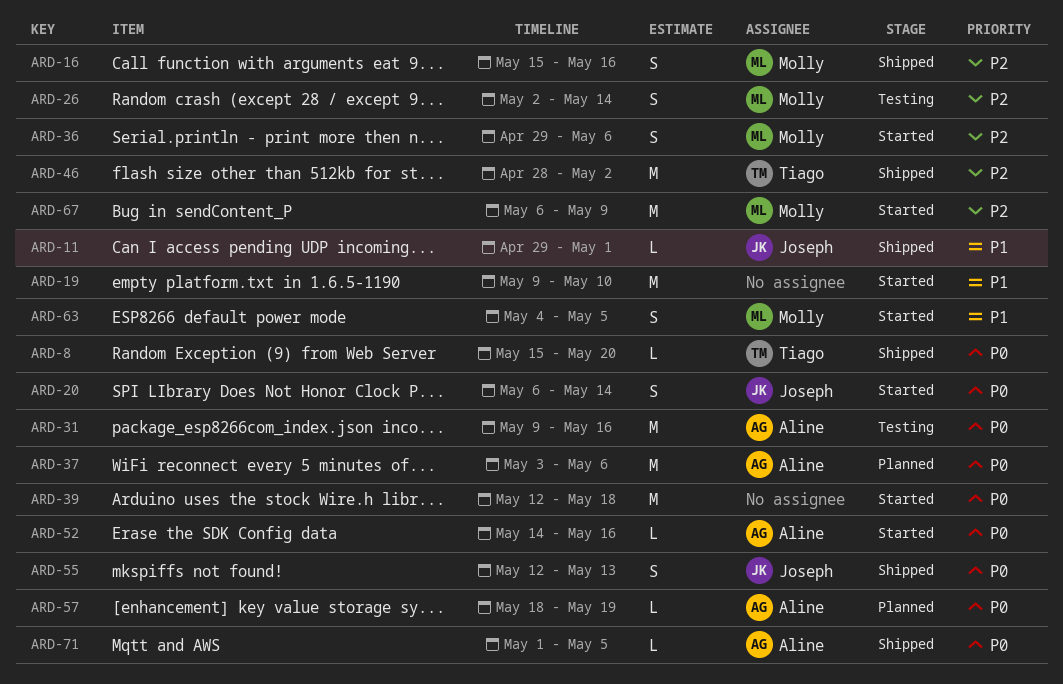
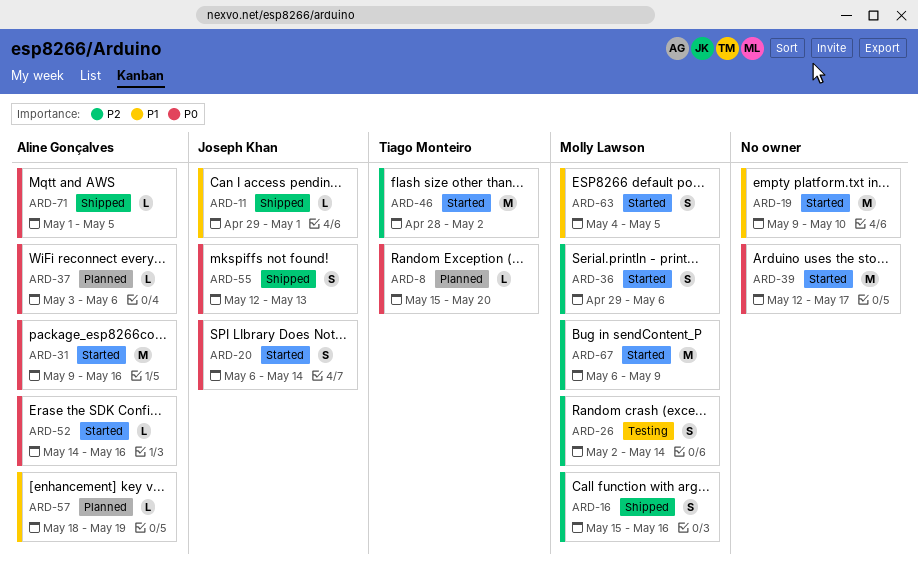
ARD-8, status: Shipped -> Planned
ARD-31, status: Testing -> Started
ARD-37, estimate: M -> L
ARD-39, due: May 18 -> May 17
ARD-46, status: Shipped -> Started
ARD-57, priority: P0 -> P1

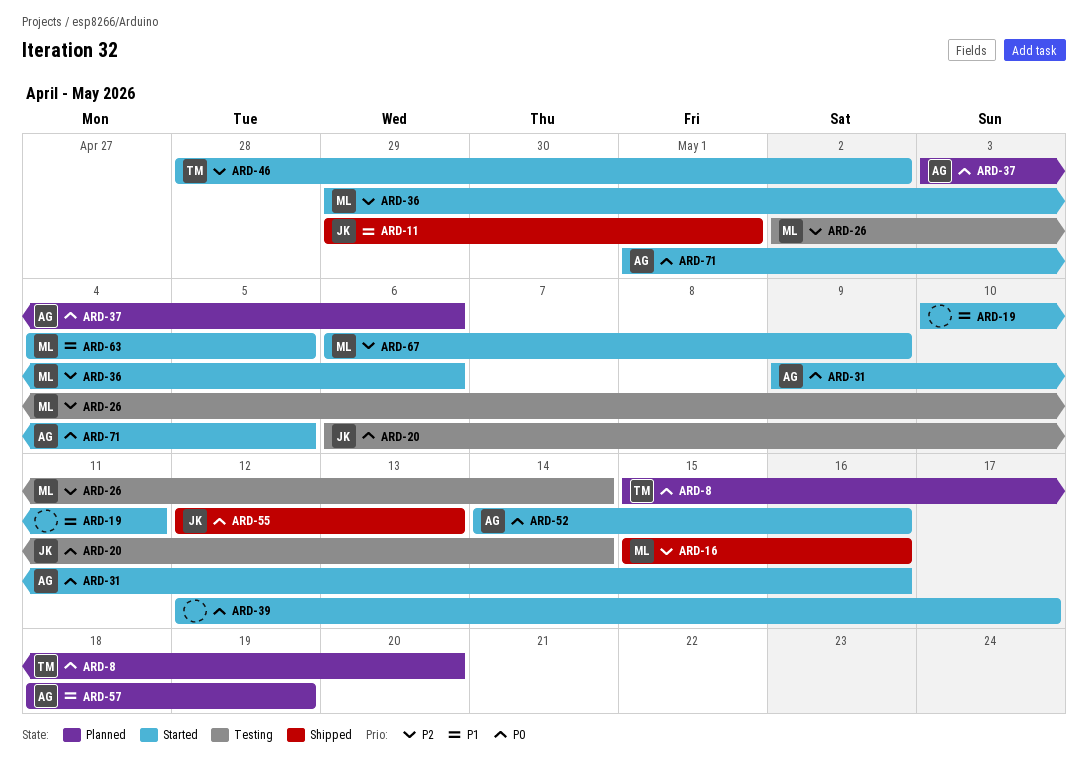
ARD-19, start: May 9 -> May 10
ARD-19, due: May 10 -> May 11
ARD-20, status: Started -> Testing
ARD-71, status: Shipped -> Started

